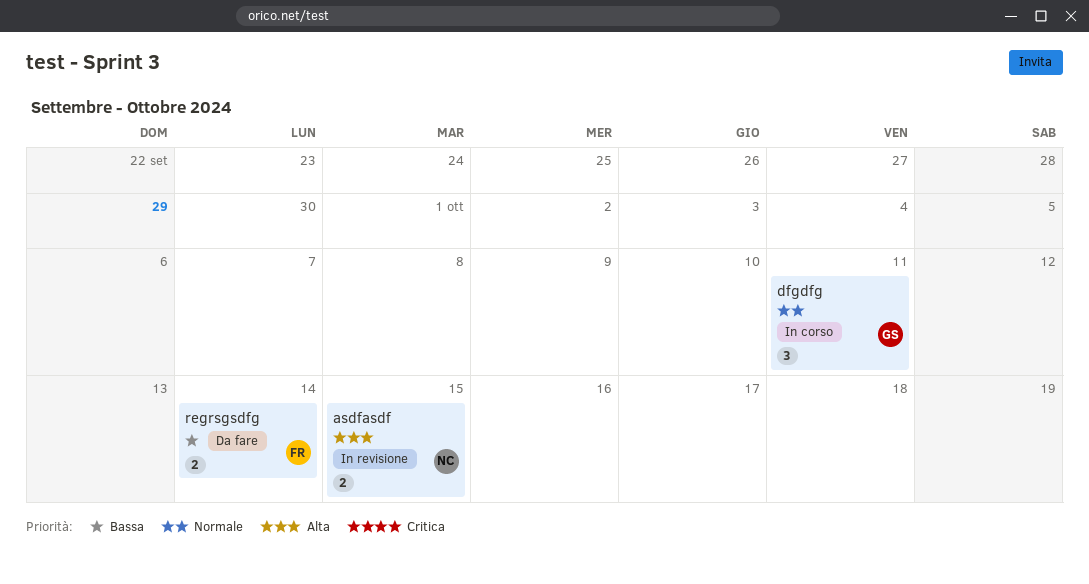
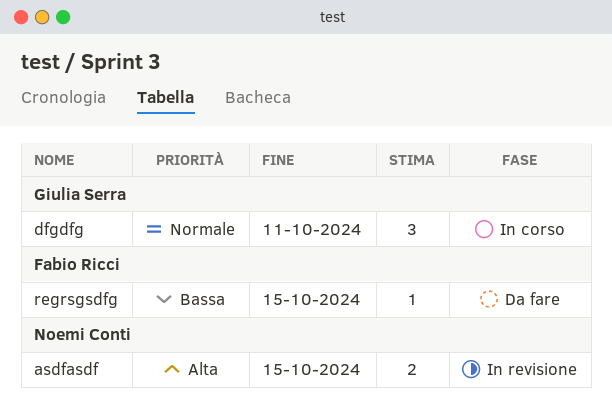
regrsgsdfg, estimate: 2 -> 1
regrsgsdfg, due: Oct 14 -> Oct 15

